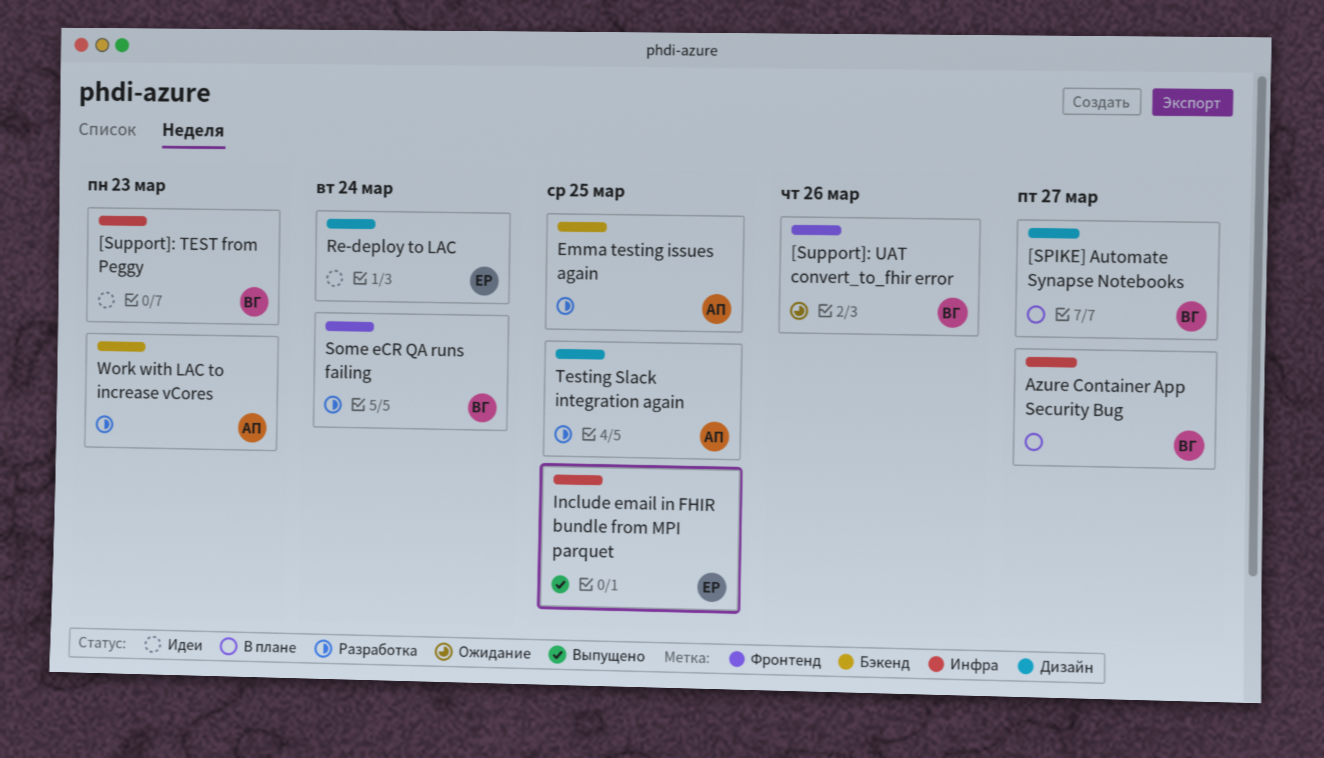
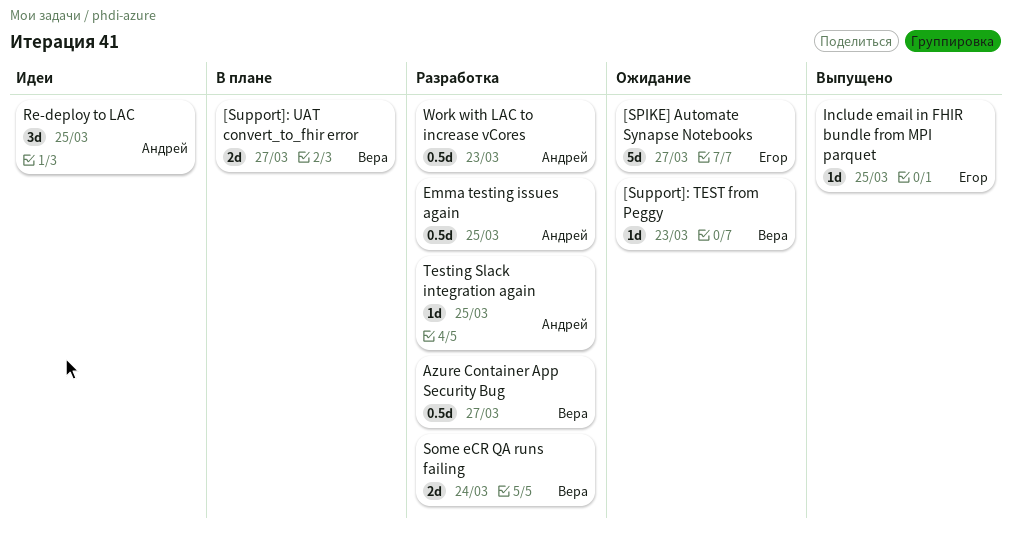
[SPIKE] Automate Synapse Notebooks, status: В плане -> Ожидание
[SPIKE] Automate Synapse Notebooks, owner: Вера -> Егор
[Support]: TEST from Peggy, status: Идеи -> Ожидание
[Support]: UAT convert_to_fhir error, status: Ожидание -> В плане
[Support]: UAT convert_to_fhir error, due: Mar 26 -> Mar 27
Azure Container App Security Bug, status: В плане -> Разработка
Re-deploy to LAC, owner: Егор -> Андрей
Re-deploy to LAC, due: Mar 24 -> Mar 25

